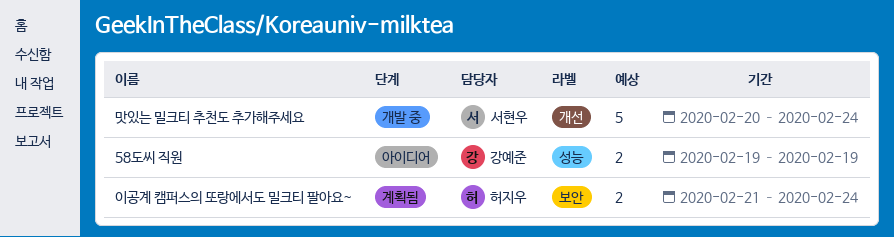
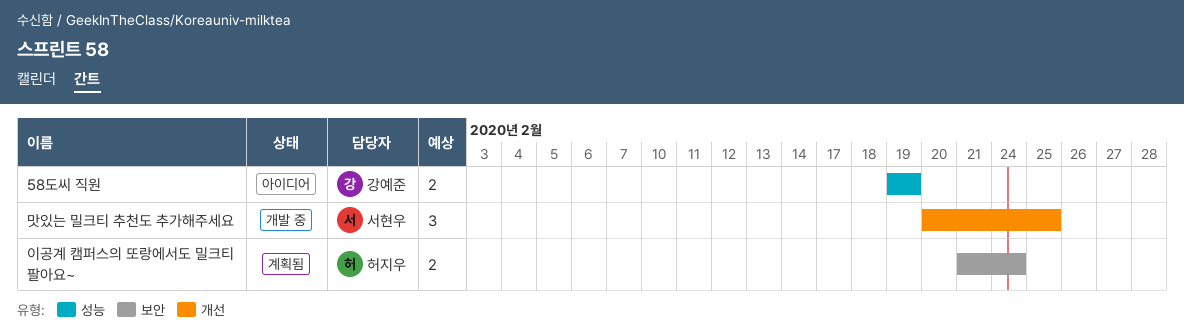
맛있는 밀크티 추천도 추가해주세요, estimate: 5 -> 3
맛있는 밀크티 추천도 추가해주세요, due: Feb 24 -> Feb 25

